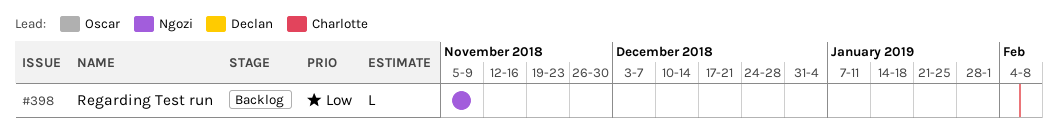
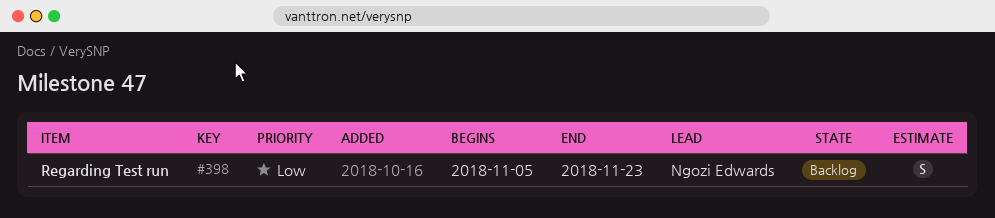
#398, estimate: L -> S
#398, due: Nov 9 -> Nov 23

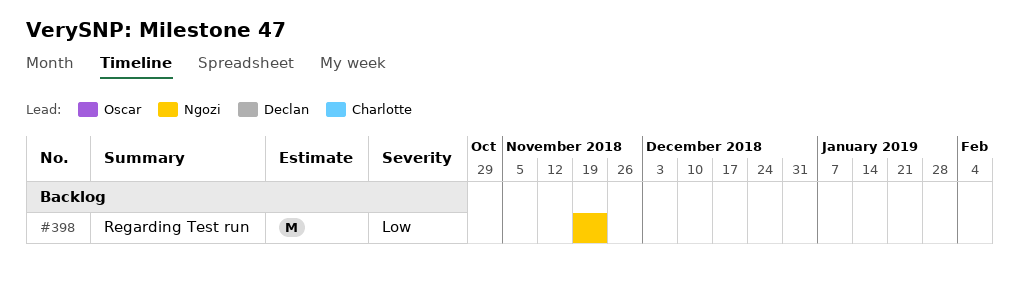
#398, estimate: S -> M
#398, start: Nov 5 -> Nov 19

